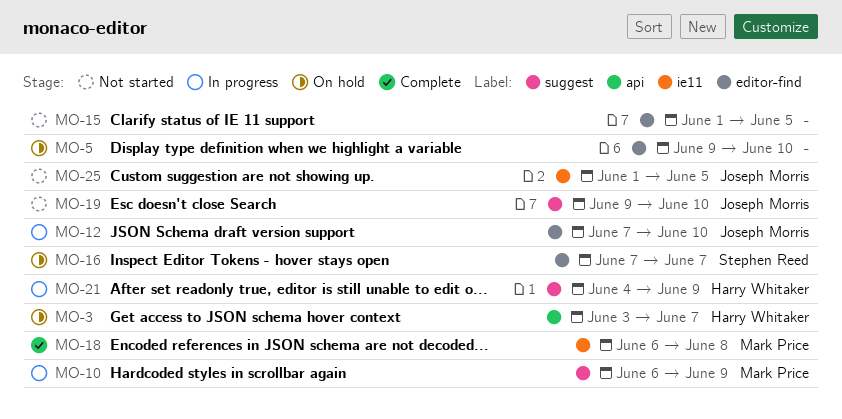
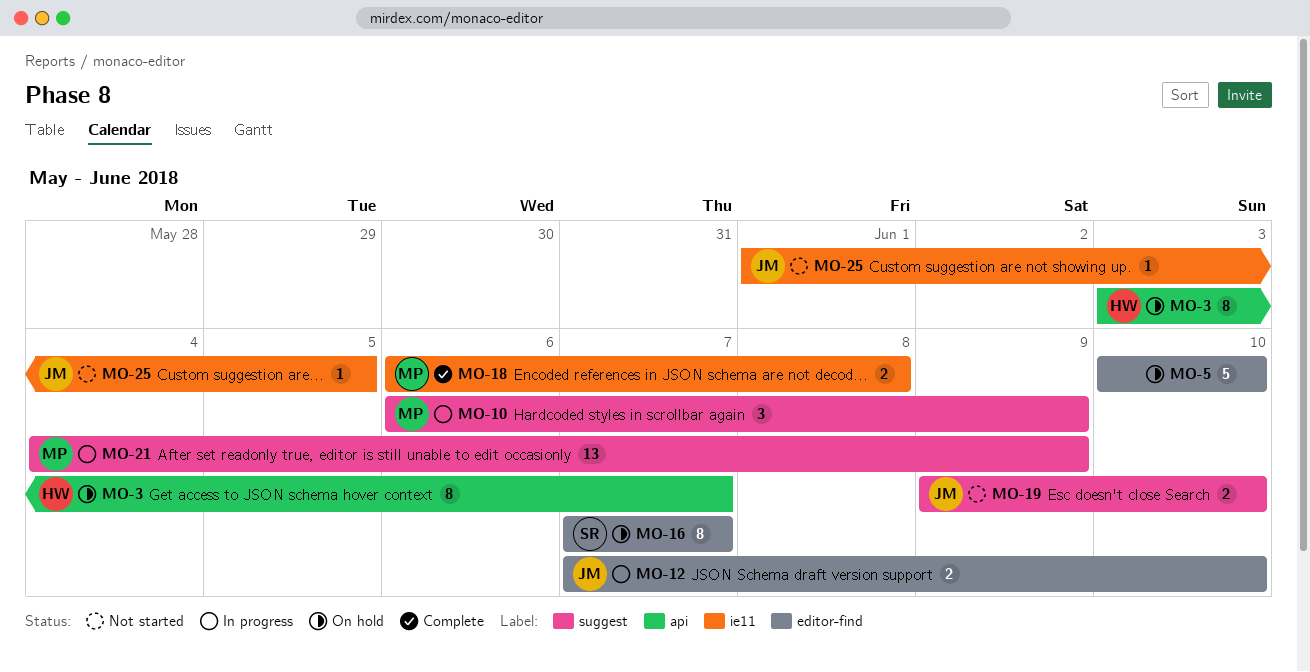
MO-5, start: Jun 9 -> Jun 10
MO-15: present -> none
MO-21, owner: Harry Whitaker -> Mark Price

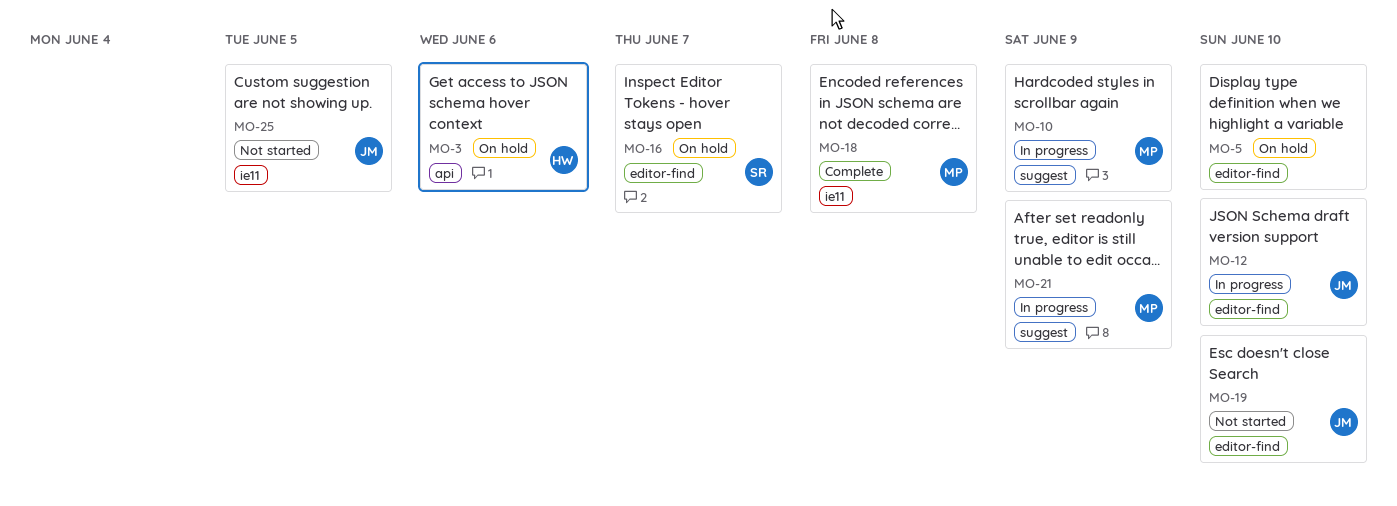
MO-3, due: Jun 7 -> Jun 6
MO-19, label: suggest -> editor-find

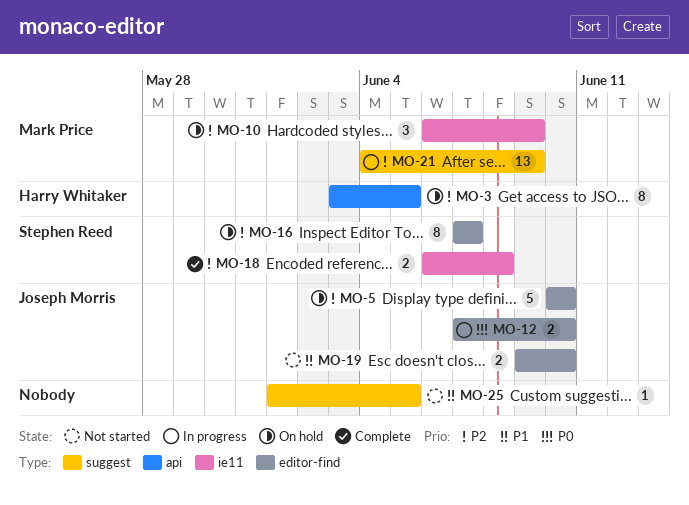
MO-3, due: Jun 6 -> Jun 5
MO-5, owner: none -> Joseph Morris
MO-10, status: In progress -> On hold
MO-10, label: suggest -> ie11
MO-18, owner: Mark Price -> Stephen Reed
MO-25, owner: Joseph Morris -> none
MO-25, label: ie11 -> suggest

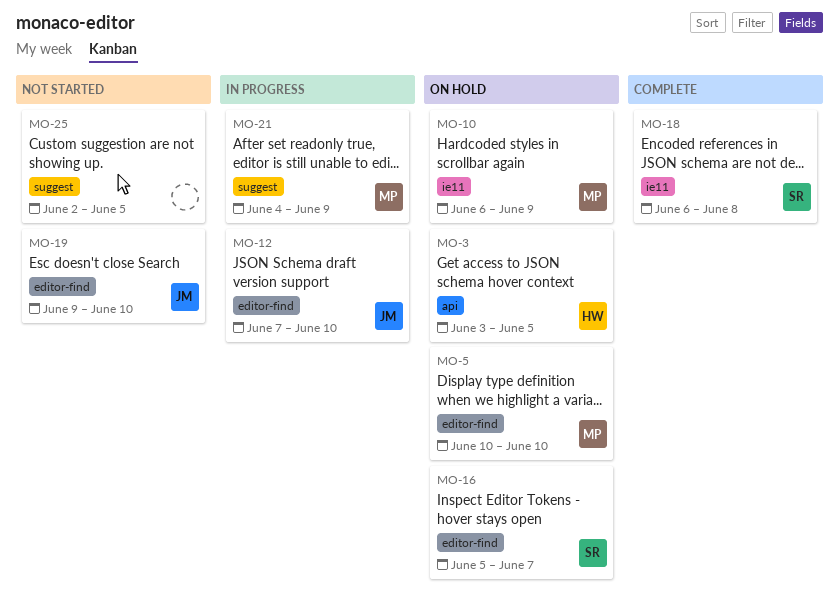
MO-5, owner: Joseph Morris -> Mark Price
MO-16, start: Jun 7 -> Jun 5
MO-25, start: Jun 1 -> Jun 2

